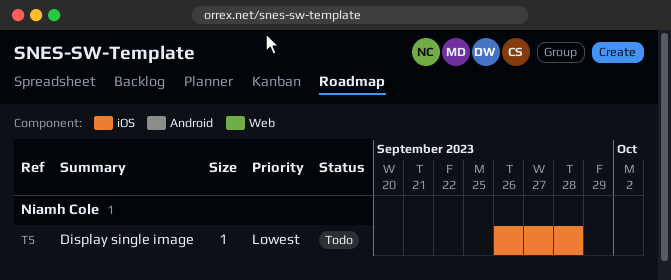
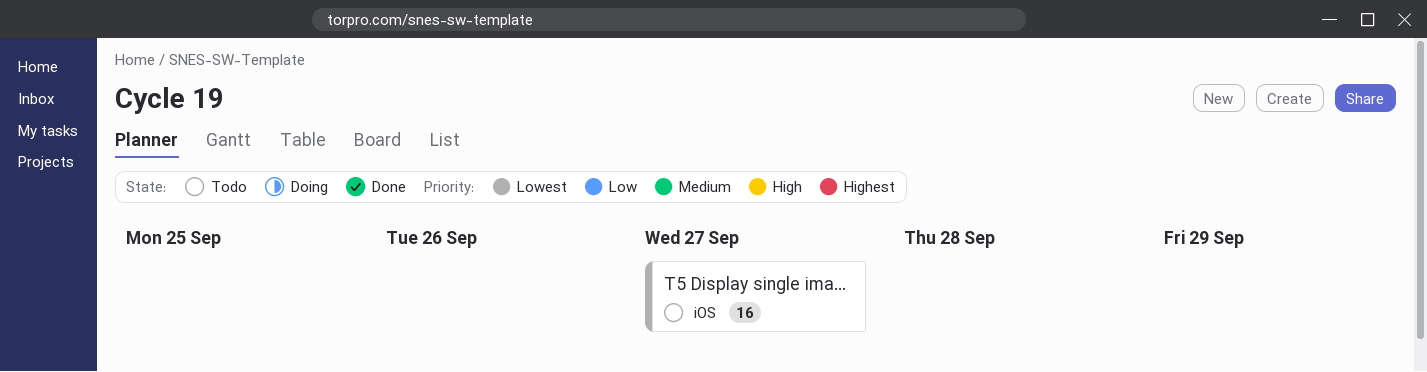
T5, estimate: 1 -> 16
T5, due: Sep 28 -> Sep 27

